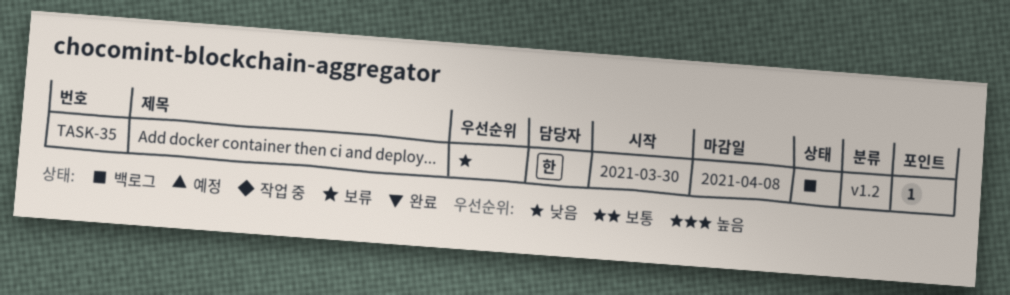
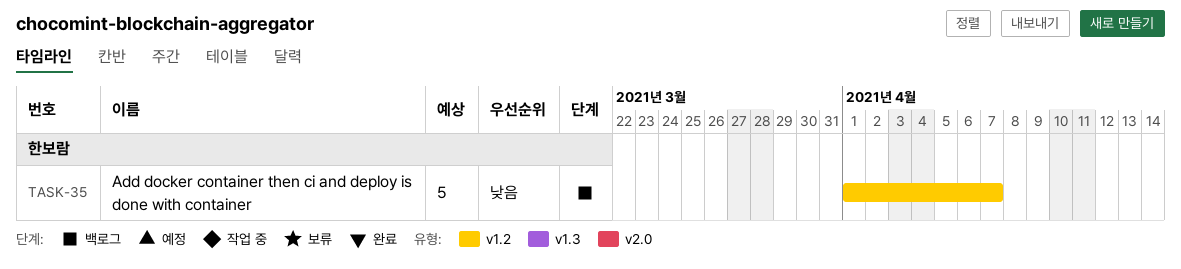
TASK-35, estimate: 1 -> 5
TASK-35, start: Mar 30 -> Apr 1
TASK-35, due: Apr 8 -> Apr 7

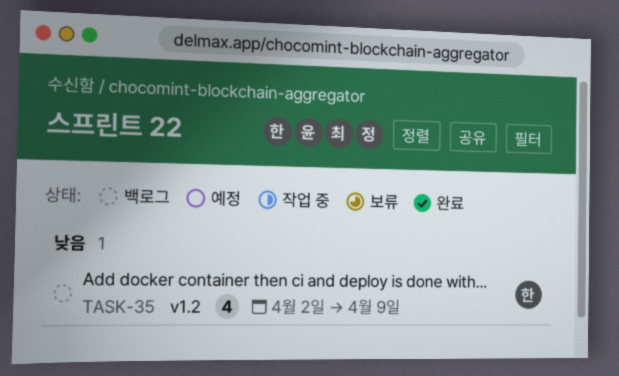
TASK-35, estimate: 5 -> 4
TASK-35, start: Apr 1 -> Apr 2
TASK-35, due: Apr 7 -> Apr 9

